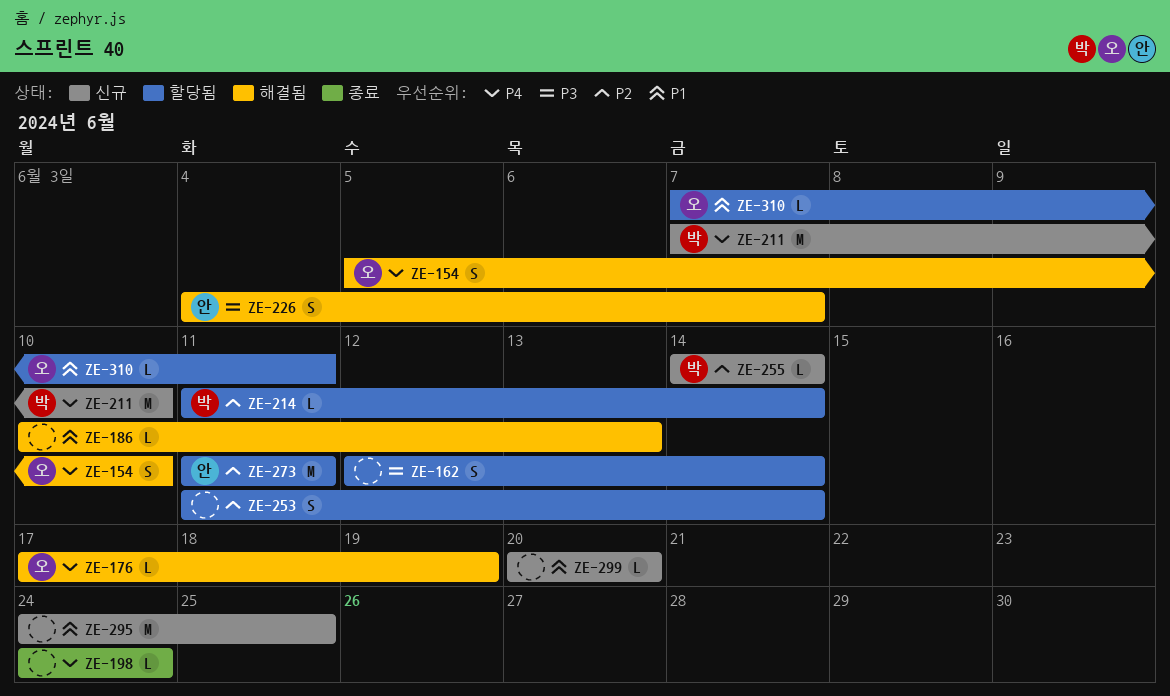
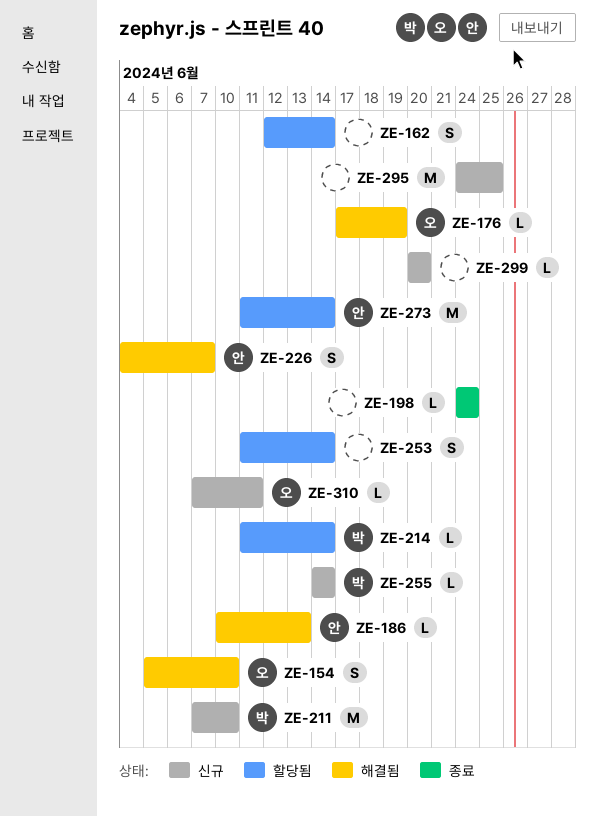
ZE-186, owner: none -> 안
ZE-273, due: Jun 11 -> Jun 14
ZE-310, status: 할당됨 -> 신규

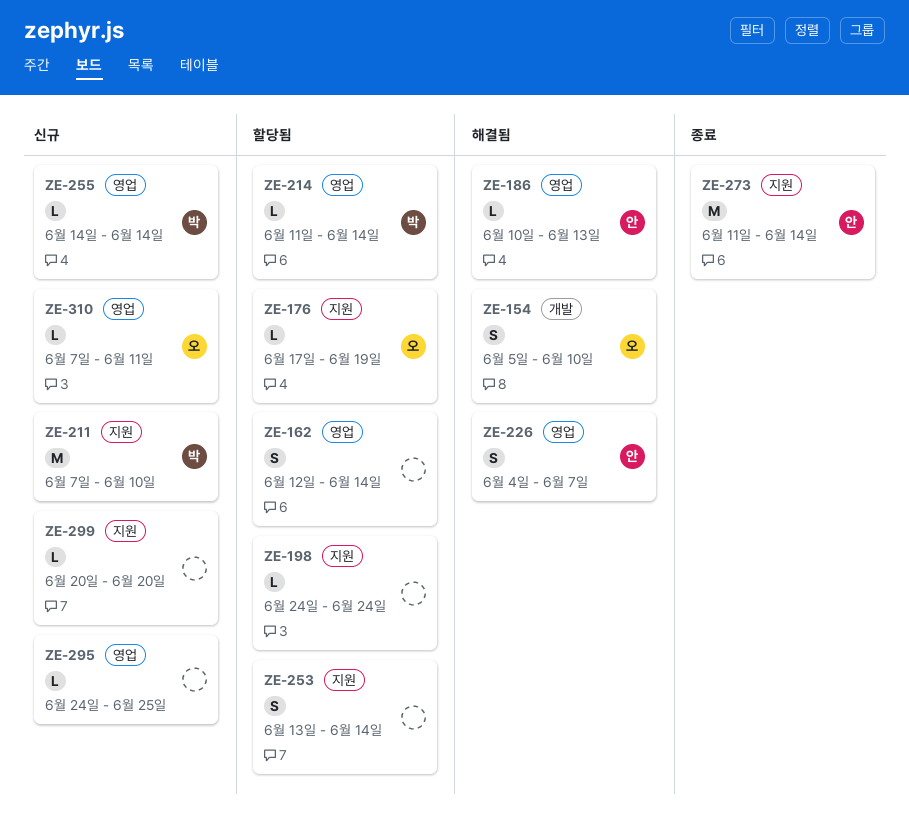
ZE-176, status: 해결됨 -> 할당됨
ZE-198, status: 종료 -> 할당됨
ZE-253, start: Jun 11 -> Jun 13
ZE-273, status: 할당됨 -> 종료
ZE-295, estimate: M -> L

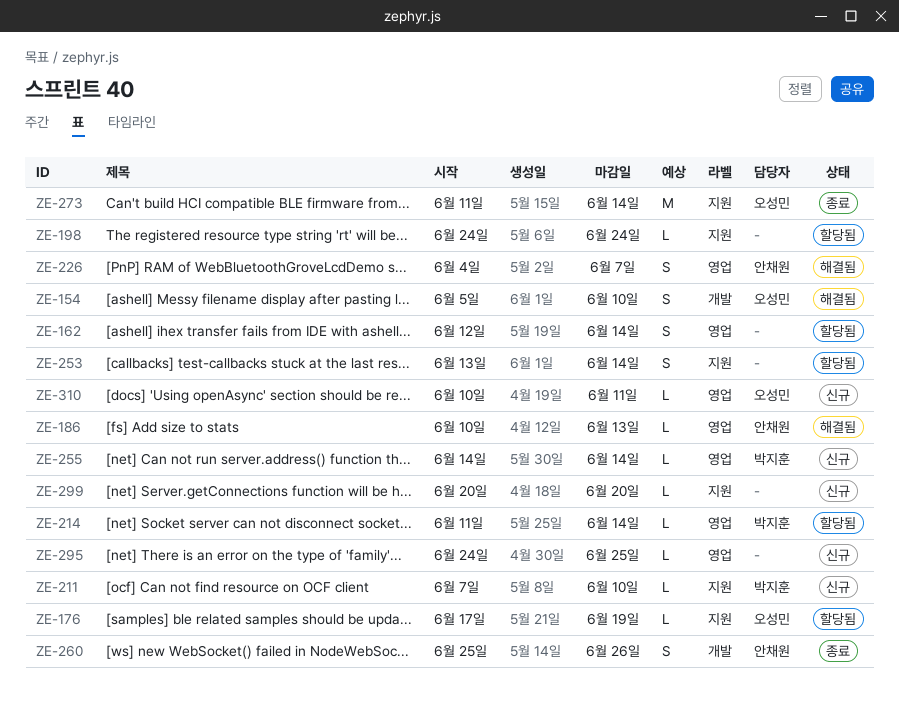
ZE-211, estimate: M -> L
ZE-260: none -> present
ZE-273, owner: 안채원 -> 오성민
ZE-310, start: Jun 7 -> Jun 10

